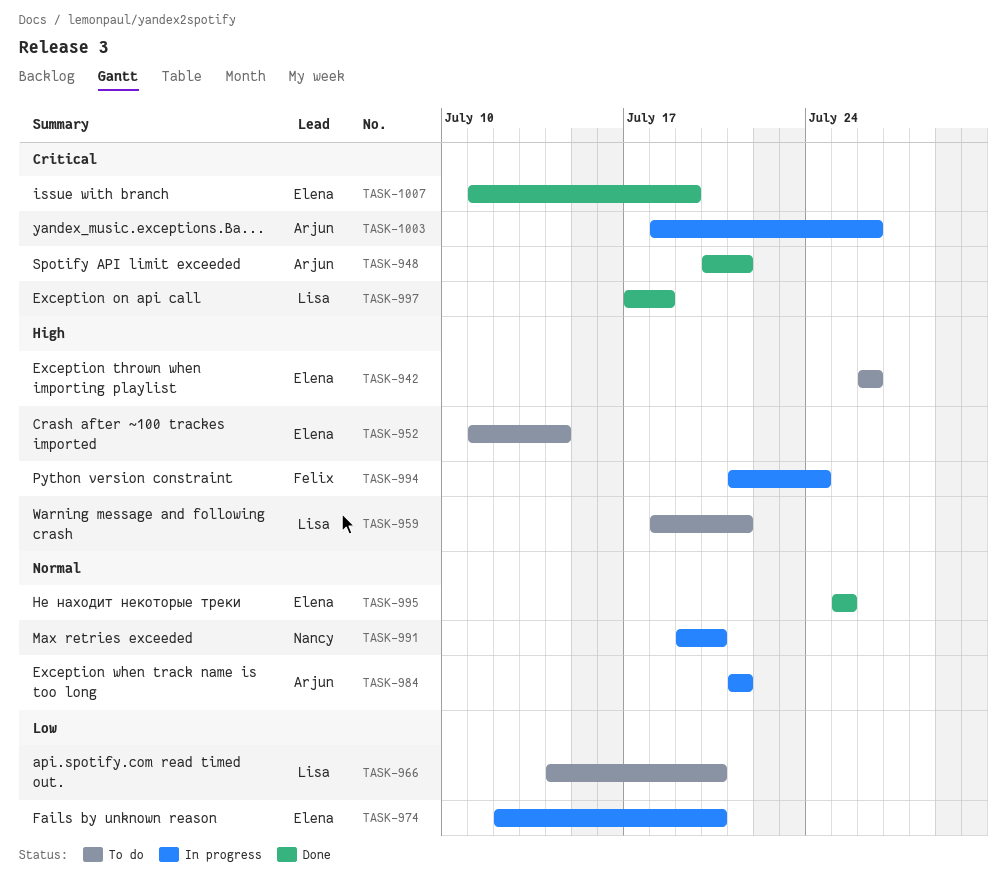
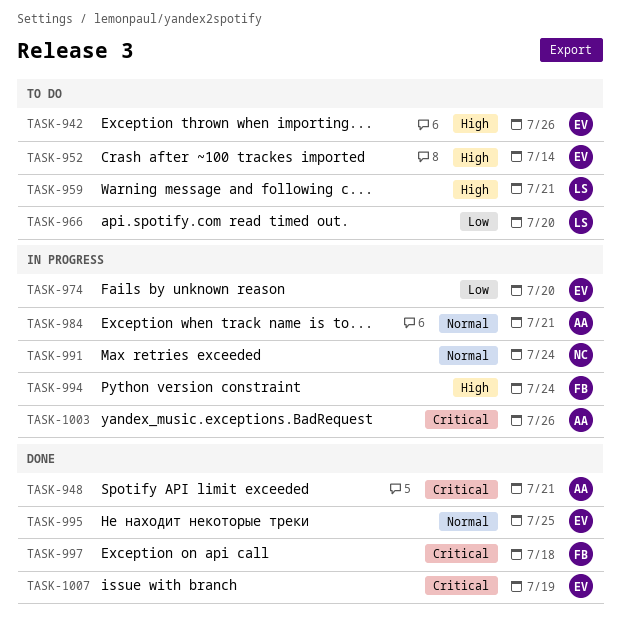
TASK-991, due: Jul 20 -> Jul 24
TASK-997, owner: Lisa -> Felix

